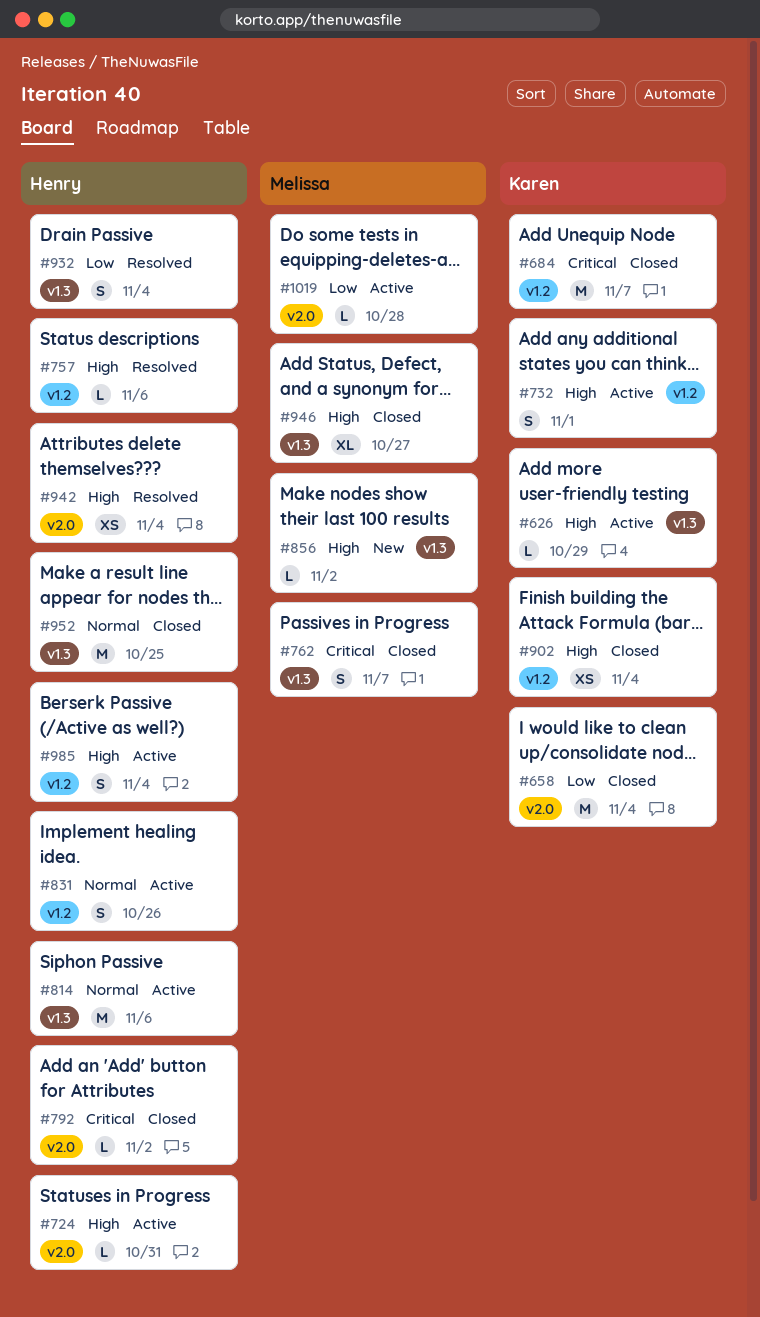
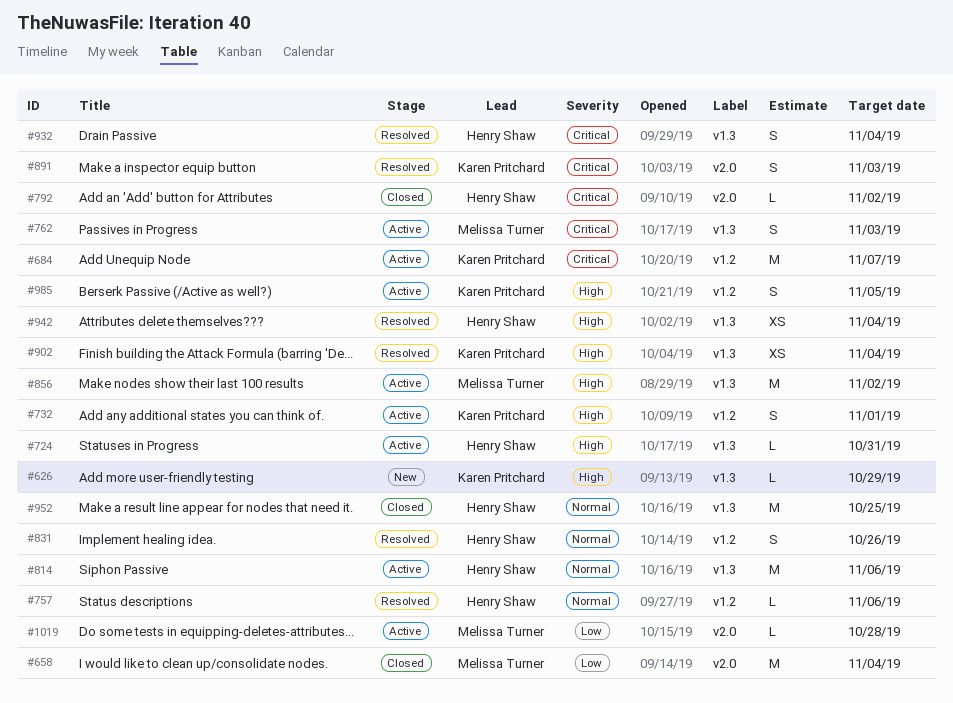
#626, status: Active -> New
#658, owner: Karen Pritchard -> Melissa Turner
#684, status: Closed -> Active
#724, label: v2.0 -> v1.3
#757, priority: High -> Normal
#762, status: Closed -> Active
#762, due: Nov 7 -> Nov 3
#831, status: Active -> Resolved
#856, status: New -> Active
#856, estimate: L -> M
#891: none -> present
#902, status: Closed -> Resolved
#902, label: v1.2 -> v1.3
#932, priority: Low -> Critical
#942, label: v2.0 -> v1.3
#946: present -> none
#985, owner: Henry Shaw -> Karen Pritchard
#985, due: Nov 4 -> Nov 5

